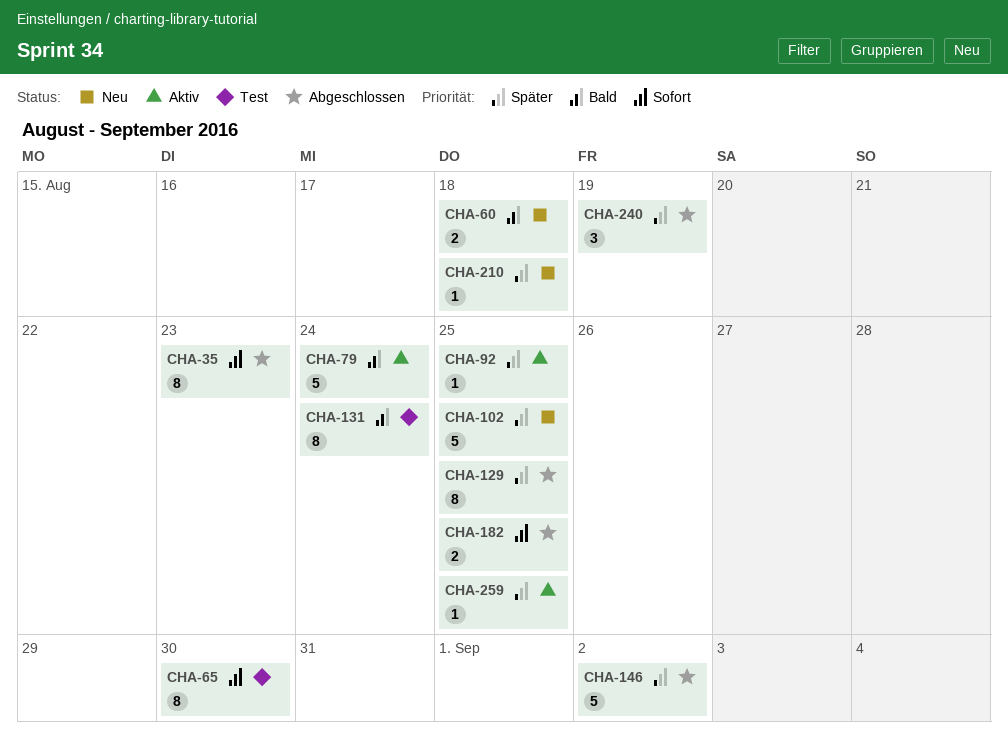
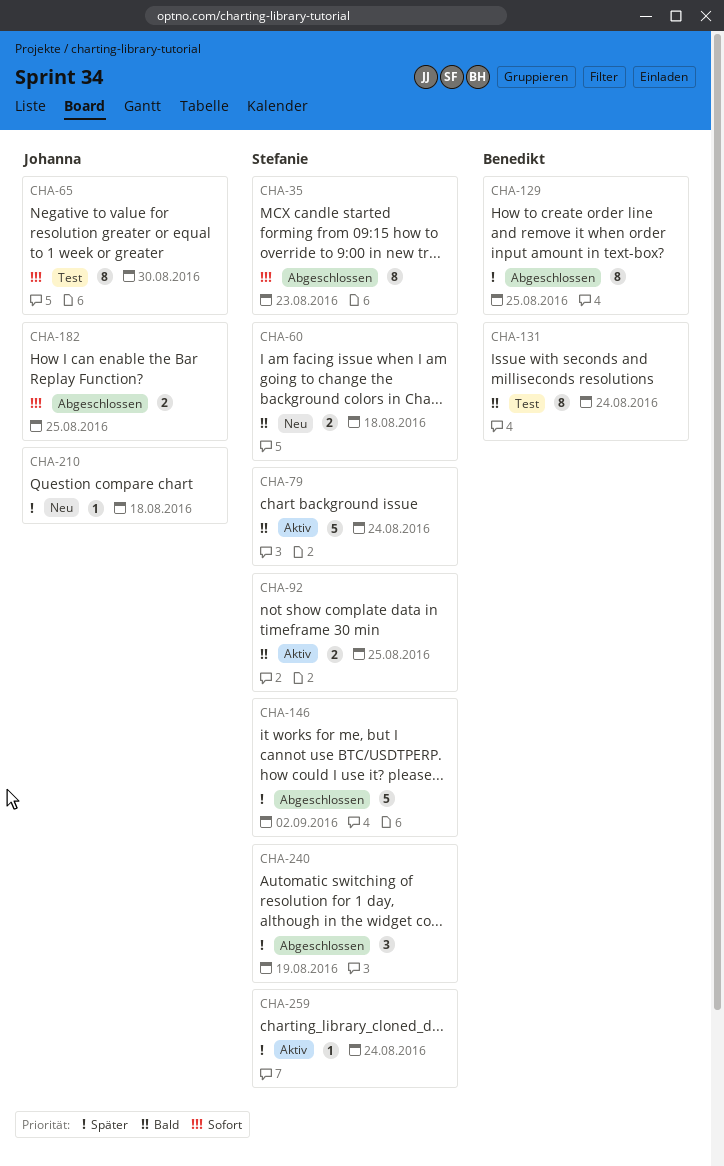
CHA-92, priority: Später -> Bald
CHA-92, estimate: 1 -> 2
CHA-102: present -> none
CHA-259, due: Aug 25 -> Aug 24

